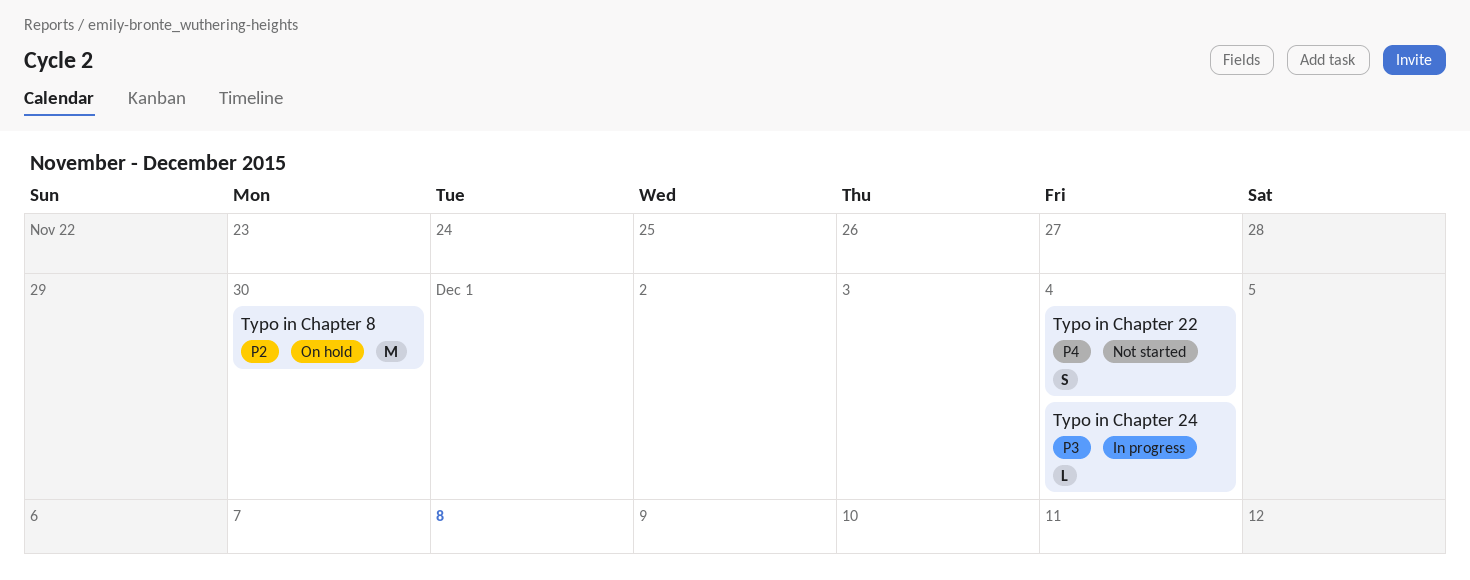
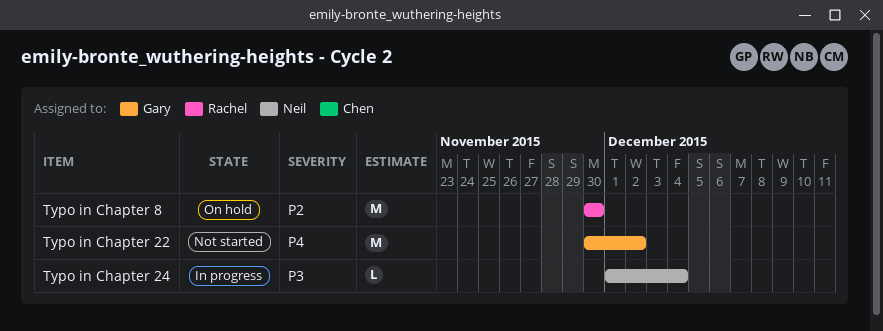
Typo in Chapter 22, estimate: S -> M
Typo in Chapter 22, due: Dec 4 -> Dec 2

